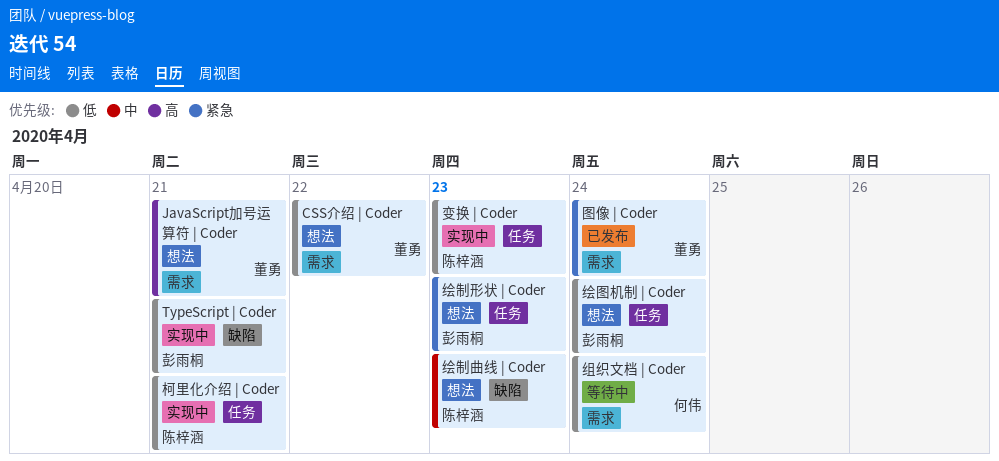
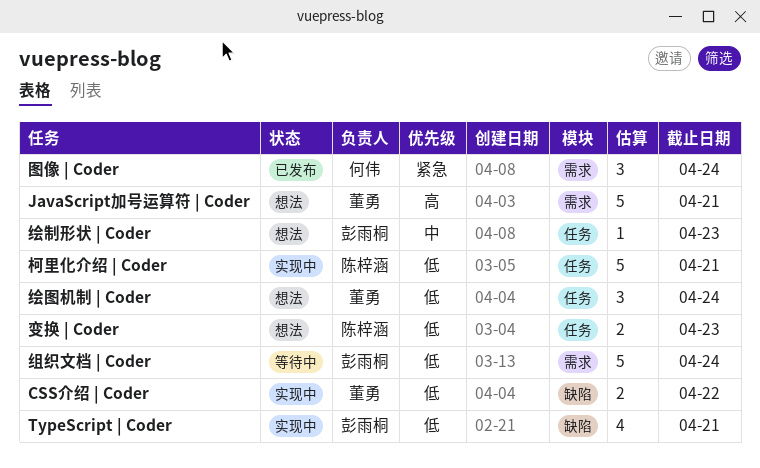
CSS介绍 | Coder, status: 想法 -> 实现中
CSS介绍 | Coder, label: 需求 -> 缺陷
变换 | Coder, status: 实现中 -> 想法
图像 | Coder, owner: 董勇 -> 何伟
组织文档 | Coder, owner: 何伟 -> 彭雨桐
绘制形状 | Coder, priority: 紧急 -> 中
绘制曲线 | Coder: present -> none
绘图机制 | Coder, owner: 彭雨桐 -> 董勇

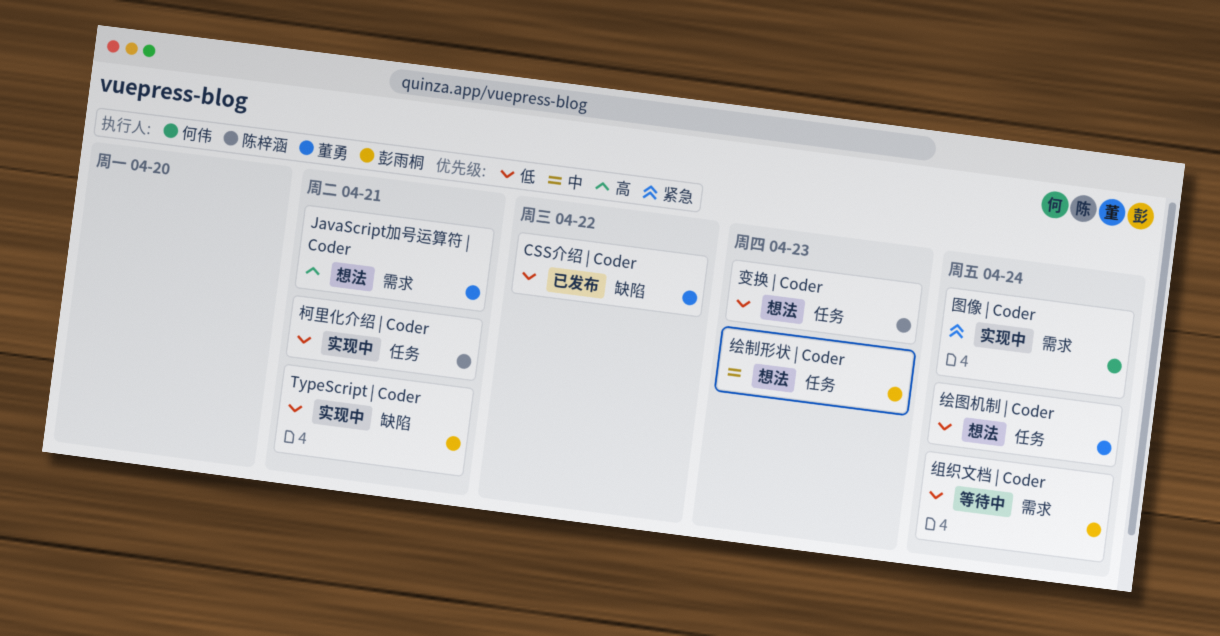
CSS介绍 | Coder, status: 实现中 -> 已发布
图像 | Coder, status: 已发布 -> 实现中

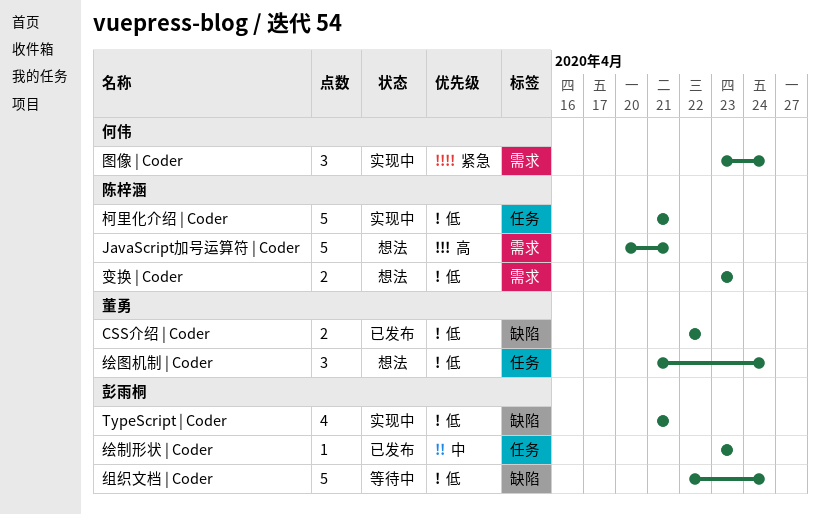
JavaScript加号运算符 | Coder, owner: 董勇 -> 陈梓涵
变换 | Coder, label: 任务 -> 需求
组织文档 | Coder, label: 需求 -> 缺陷
绘制形状 | Coder, status: 想法 -> 已发布

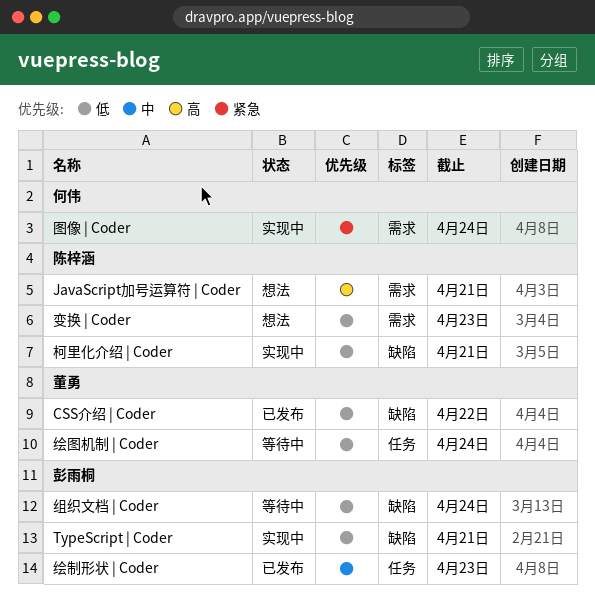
柯里化介绍 | Coder, label: 任务 -> 缺陷
绘图机制 | Coder, status: 想法 -> 等待中

